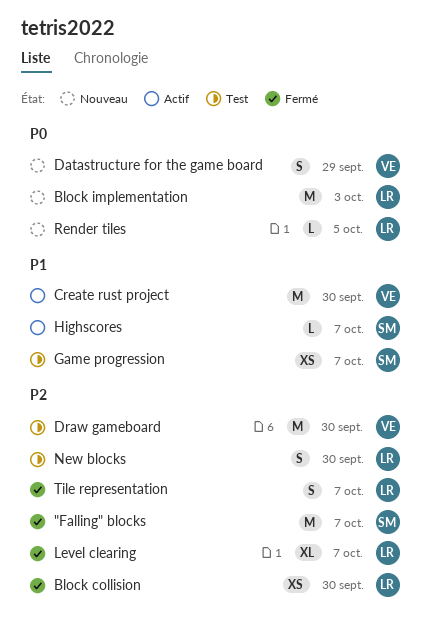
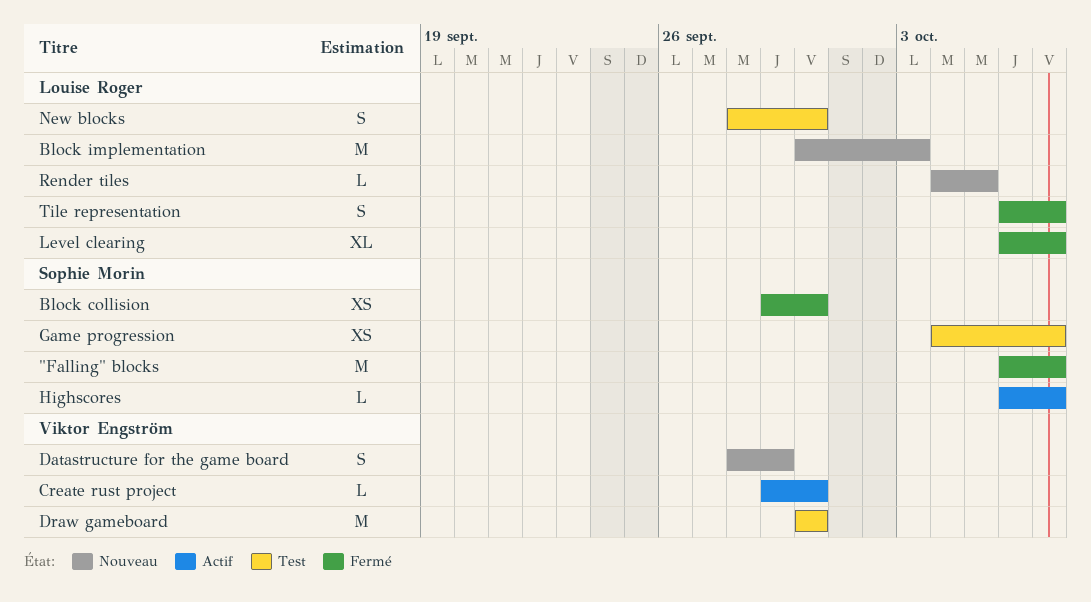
Block collision, owner: Louise Roger -> Sophie Morin
Create rust project, estimate: M -> L

